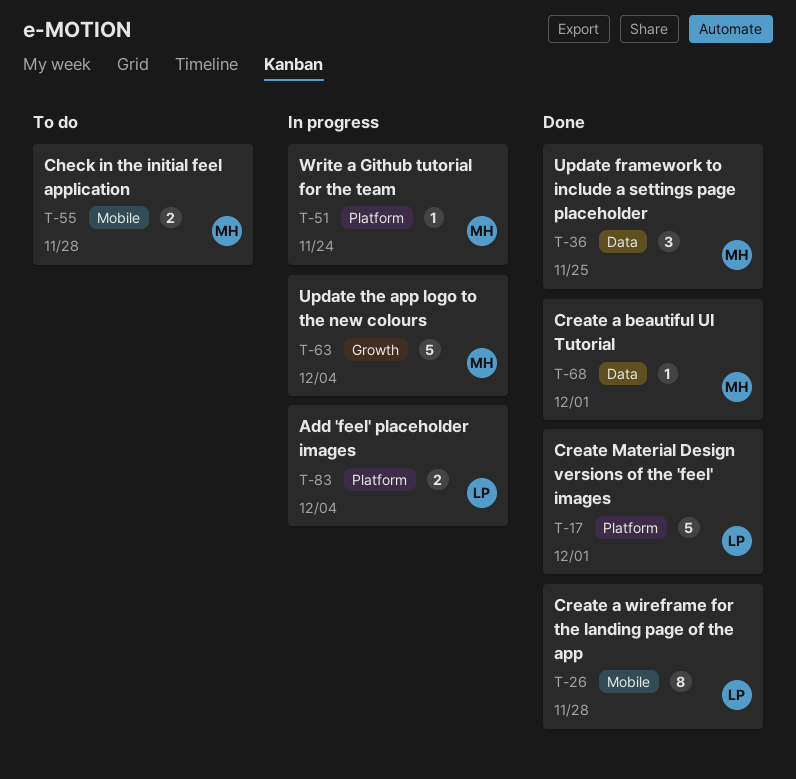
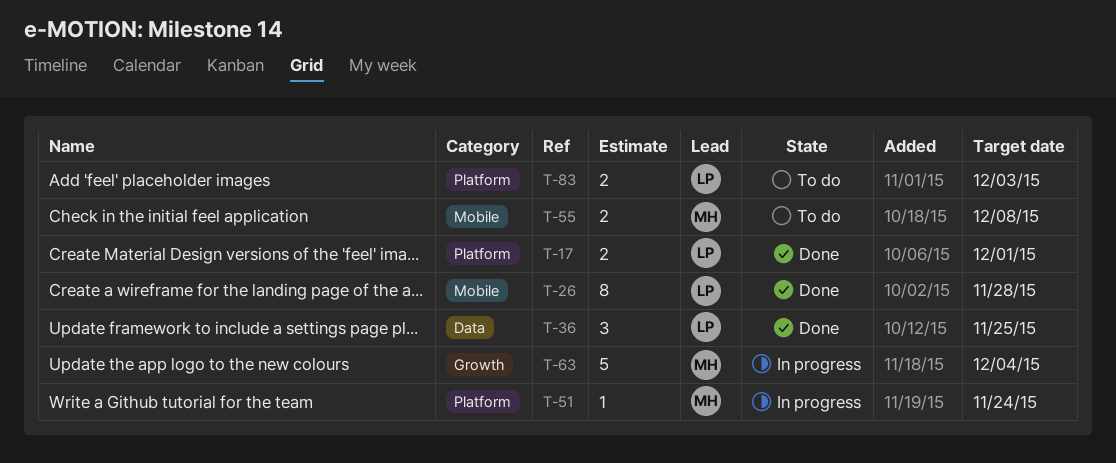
T-17, estimate: 5 -> 2
T-36, owner: MH -> LP
T-55, due: Nov 28 -> Dec 8
T-68: present -> none
T-83, status: In progress -> To do
T-83, due: Dec 4 -> Dec 3

